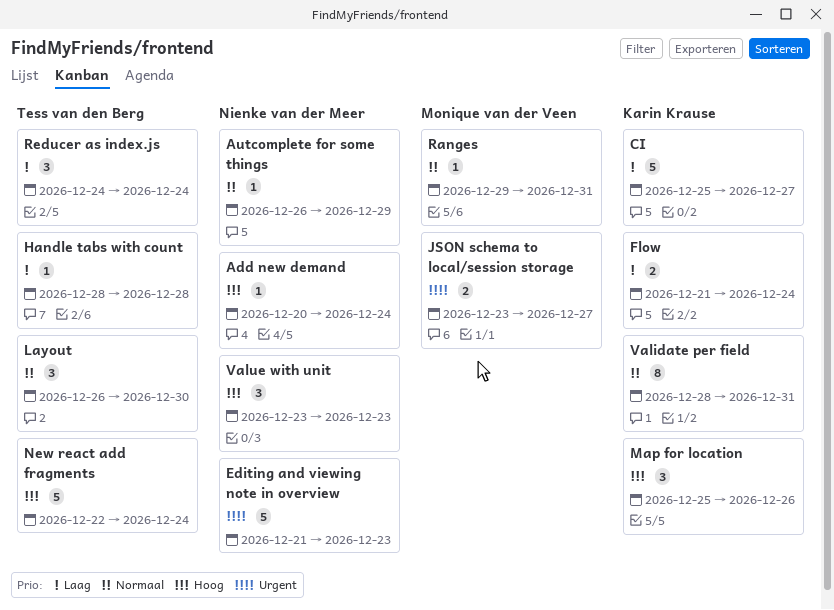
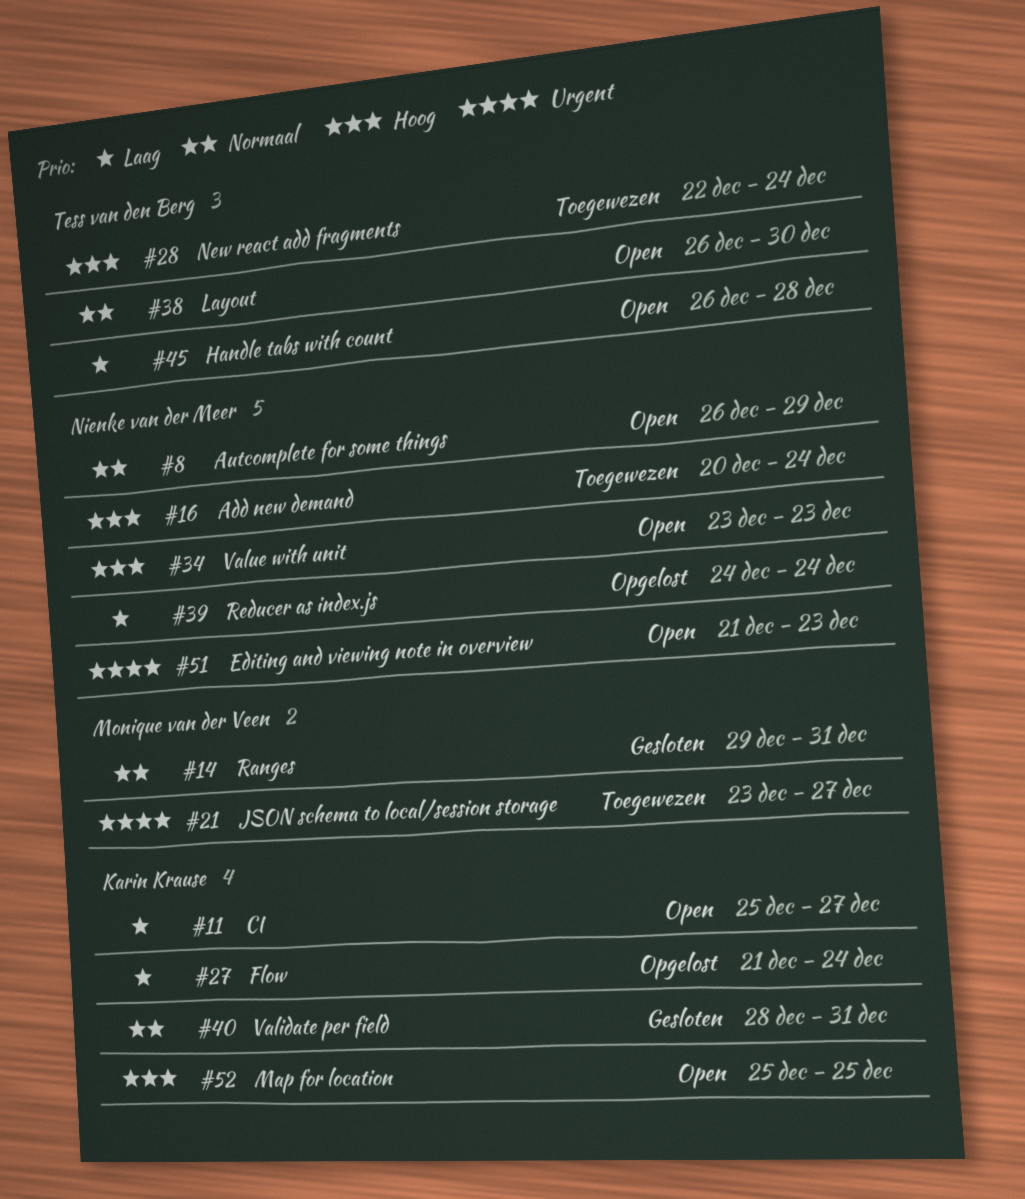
Handle tabs with count, start: Dec 28 -> Dec 26
Map for location, due: Dec 26 -> Dec 25
Reducer as index.js, owner: Tess van den Berg -> Nienke van der Meer

